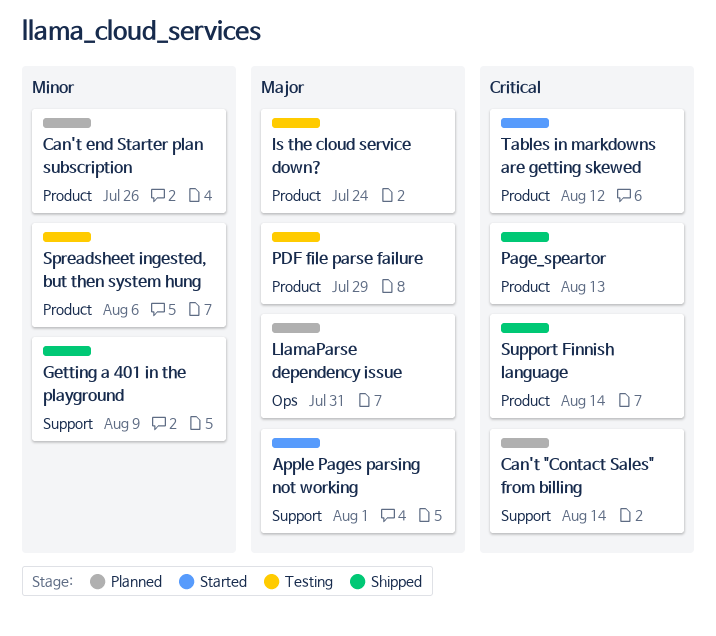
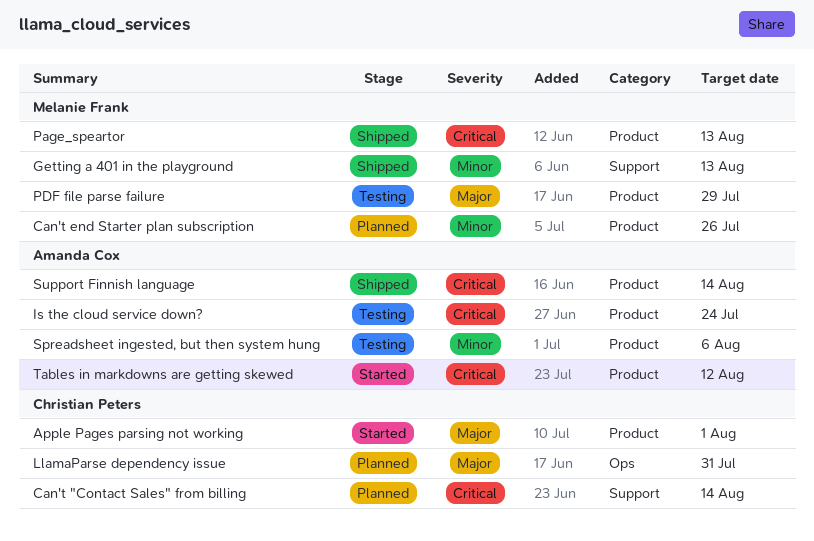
Apple Pages parsing not working, label: Support -> Product
Getting a 401 in the playground, due: Aug 9 -> Aug 13
Is the cloud service down?, priority: Major -> Critical

